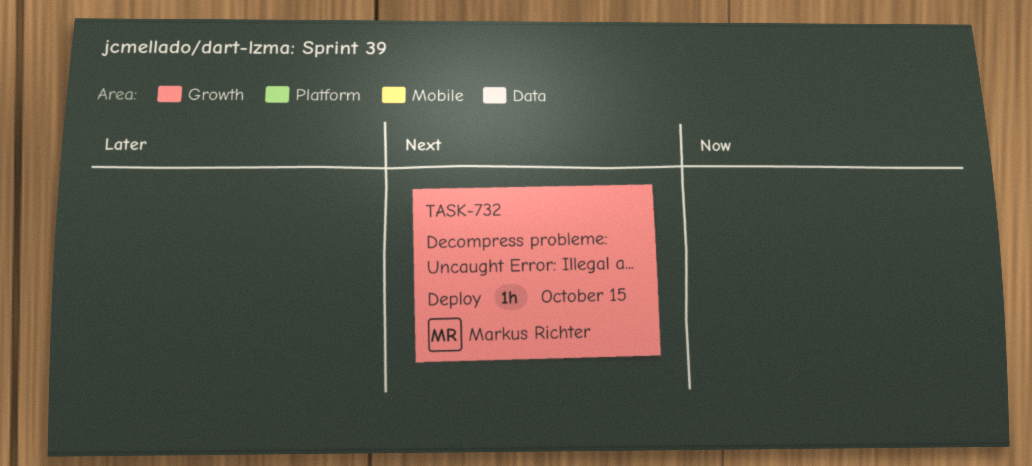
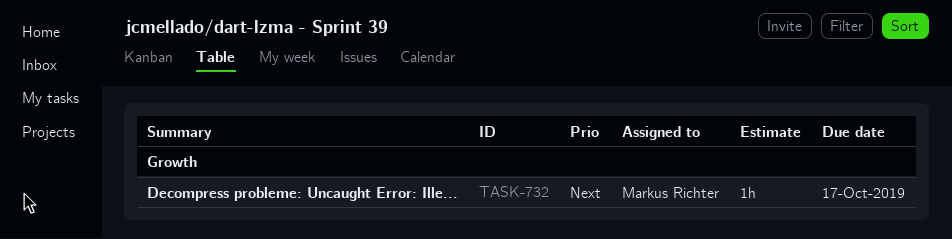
TASK-732, due: Oct 15 -> Oct 17

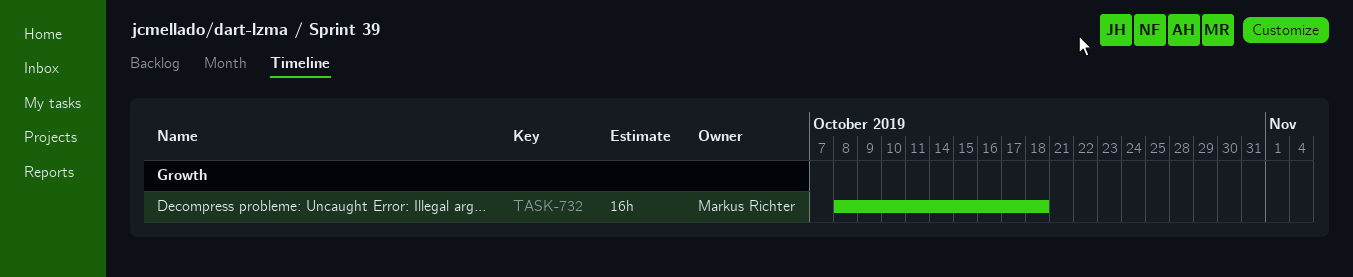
TASK-732, estimate: 1h -> 16h
TASK-732, due: Oct 17 -> Oct 18

